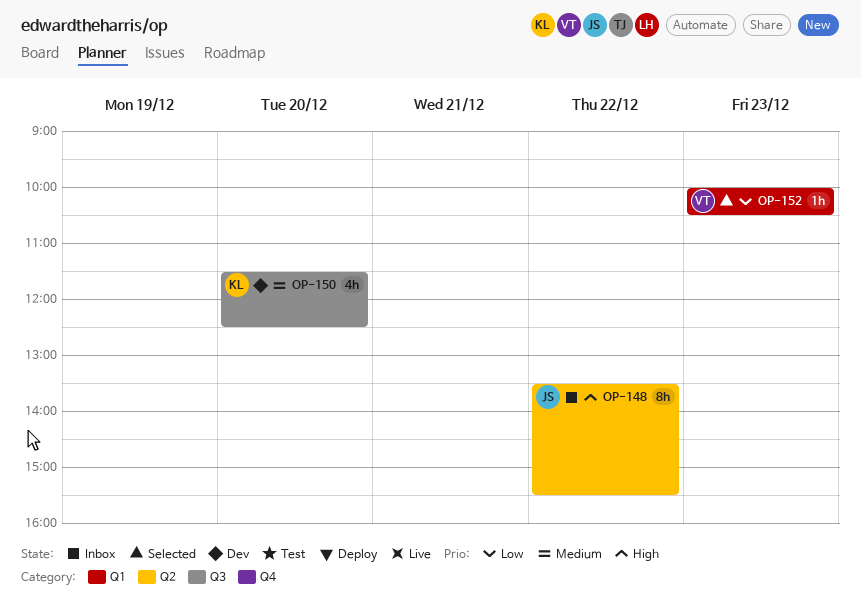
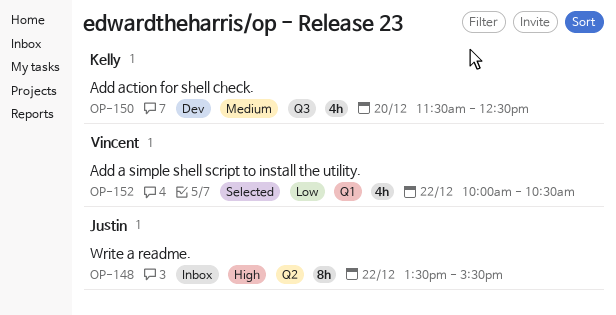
OP-152, estimate: 1h -> 4h
OP-152, day: Dec 23 -> Dec 22

